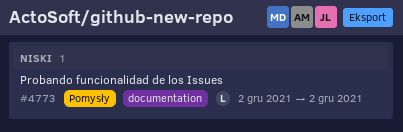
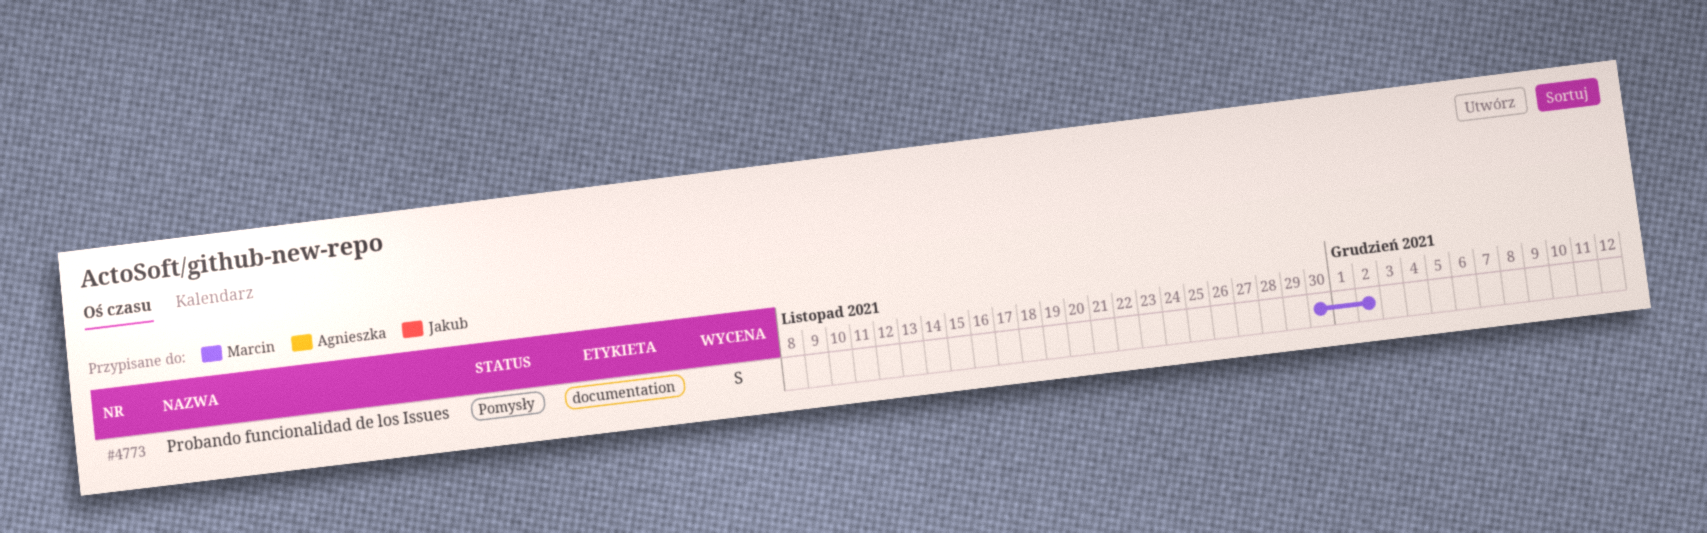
#4773, estimate: L -> S
#4773, start: Dec 2 -> Nov 30

